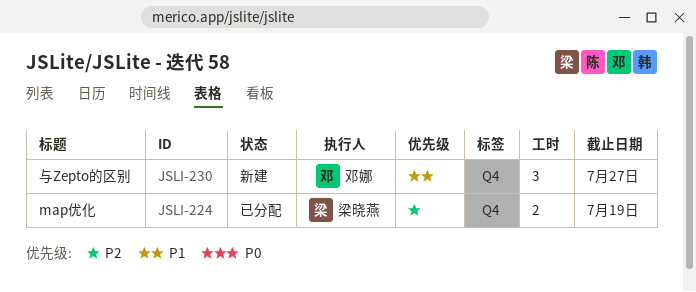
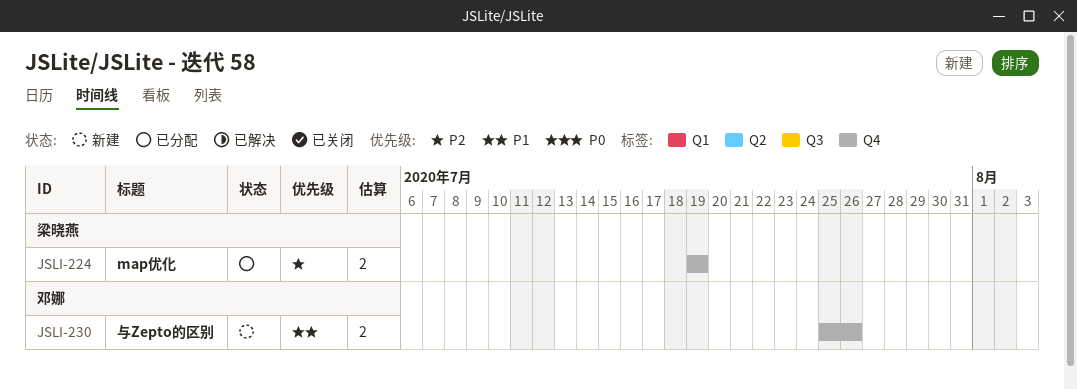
JSLI-230, estimate: 3 -> 2
JSLI-230, due: Jul 27 -> Jul 26

